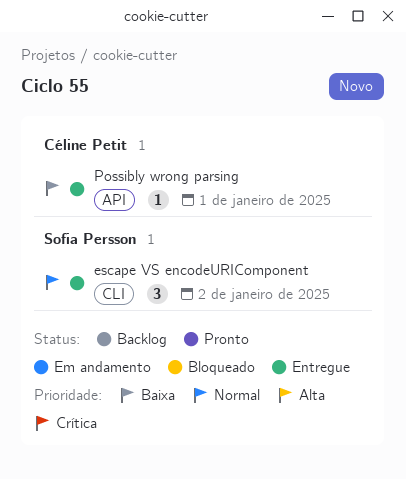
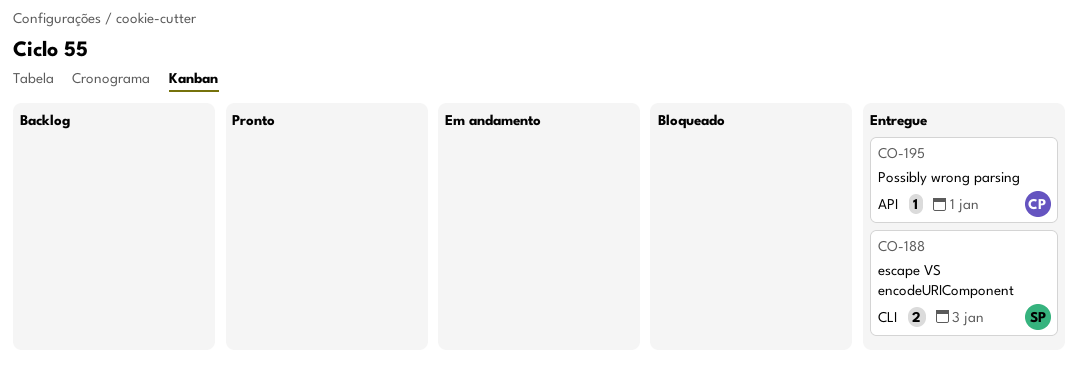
escape VS encodeURIComponent, estimate: 3 -> 2
escape VS encodeURIComponent, due: Jan 2 -> Jan 3

